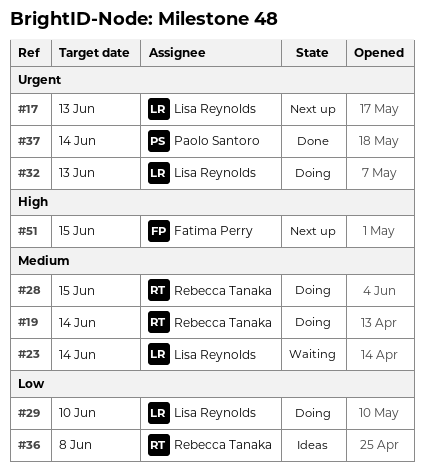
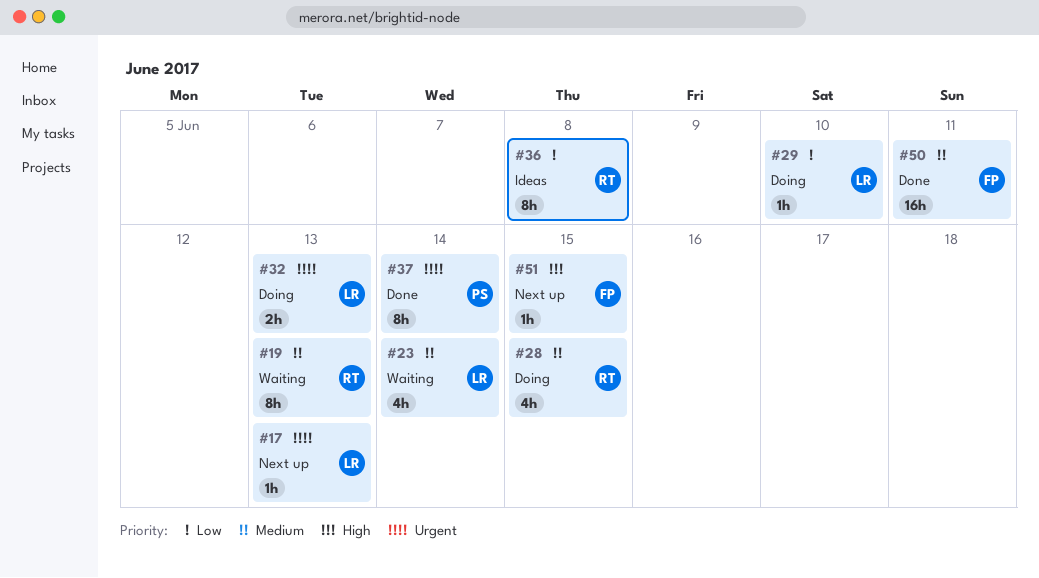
#19, status: Doing -> Waiting
#19, due: Jun 14 -> Jun 13
#50: none -> present

